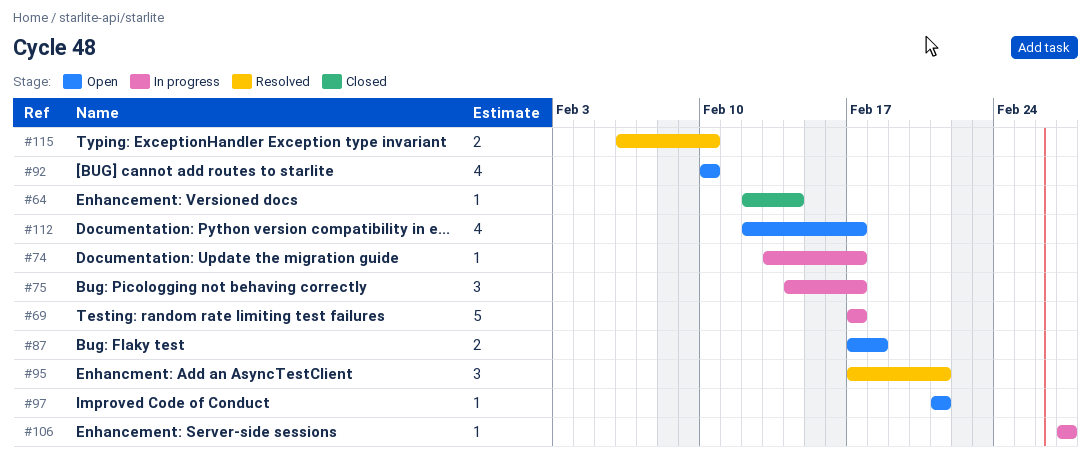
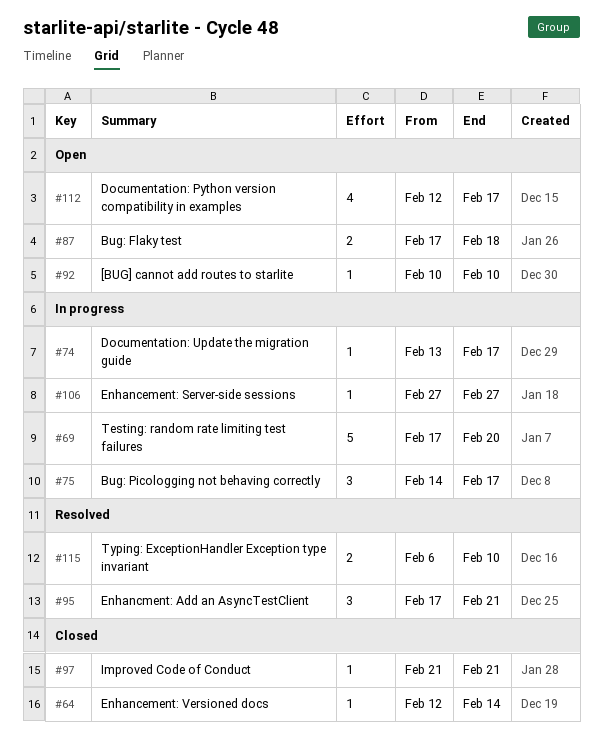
#69, due: Feb 17 -> Feb 20
#92, estimate: 4 -> 1
#97, status: Open -> Closed

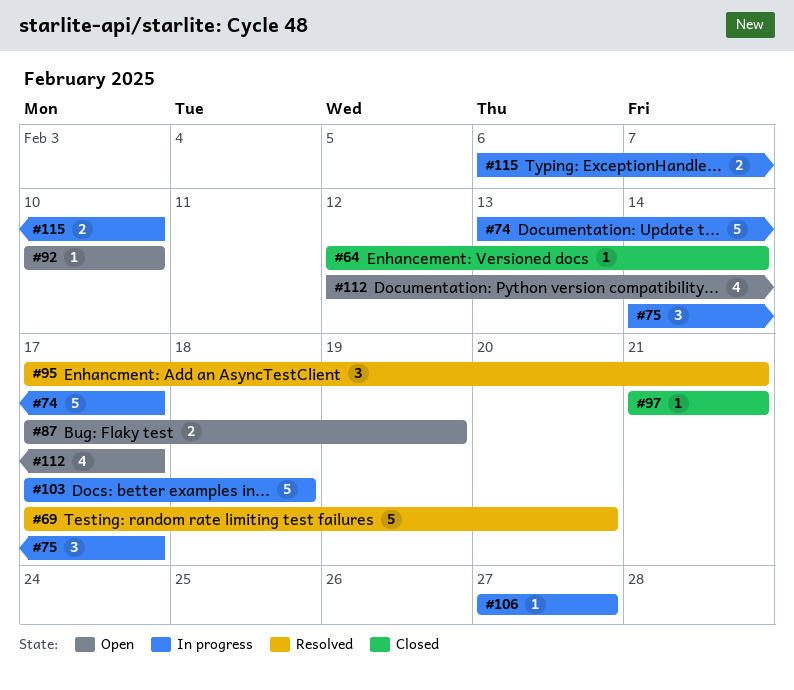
#69, status: In progress -> Resolved
#74, estimate: 1 -> 5
#87, due: Feb 18 -> Feb 19
#103: none -> present
#115, status: Resolved -> In progress

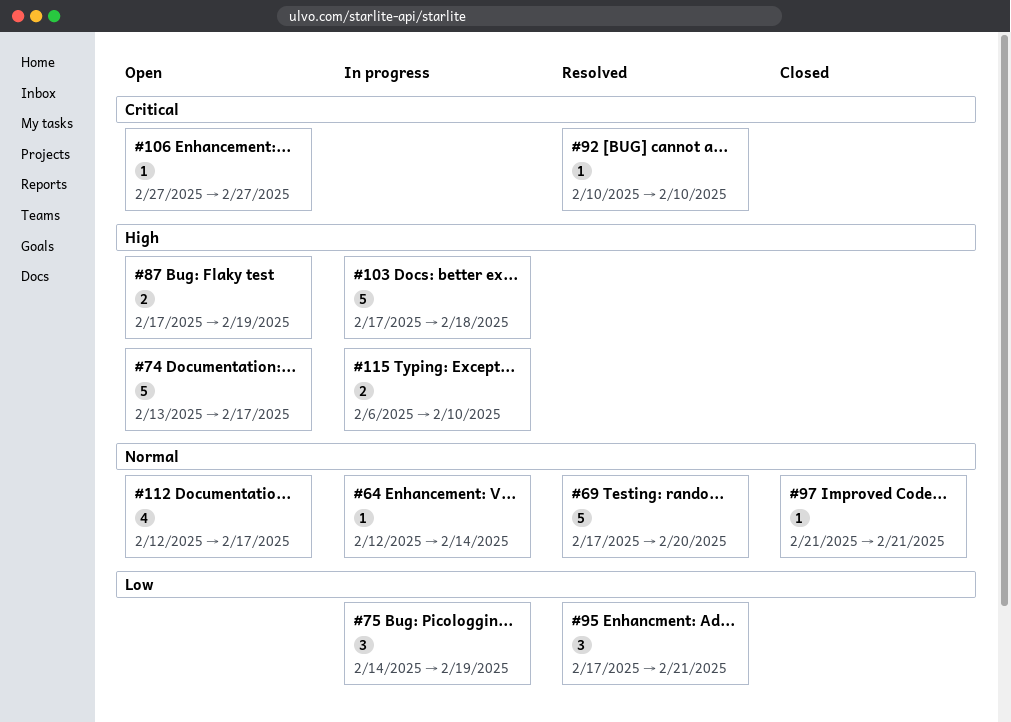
#64, status: Closed -> In progress
#74, status: In progress -> Open
#75, due: Feb 17 -> Feb 19
#92, status: Open -> Resolved
#106, status: In progress -> Open

